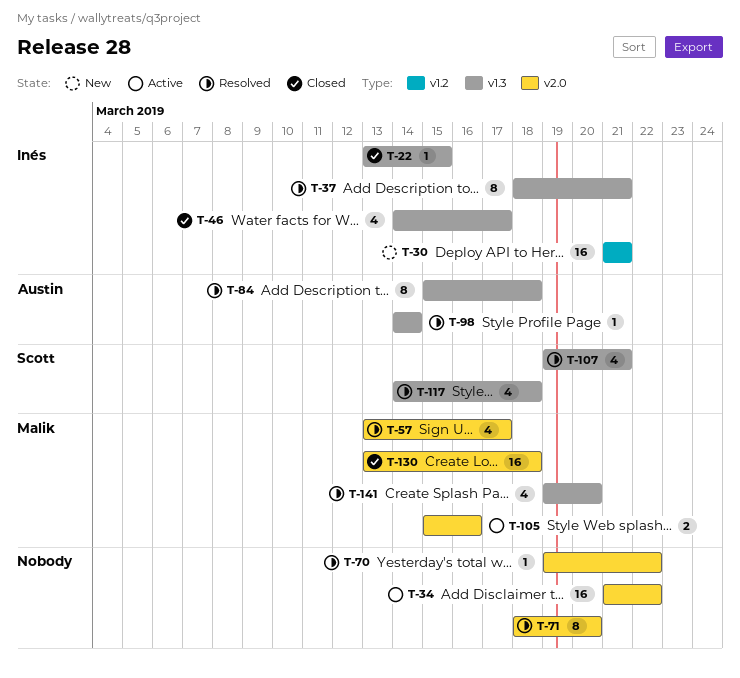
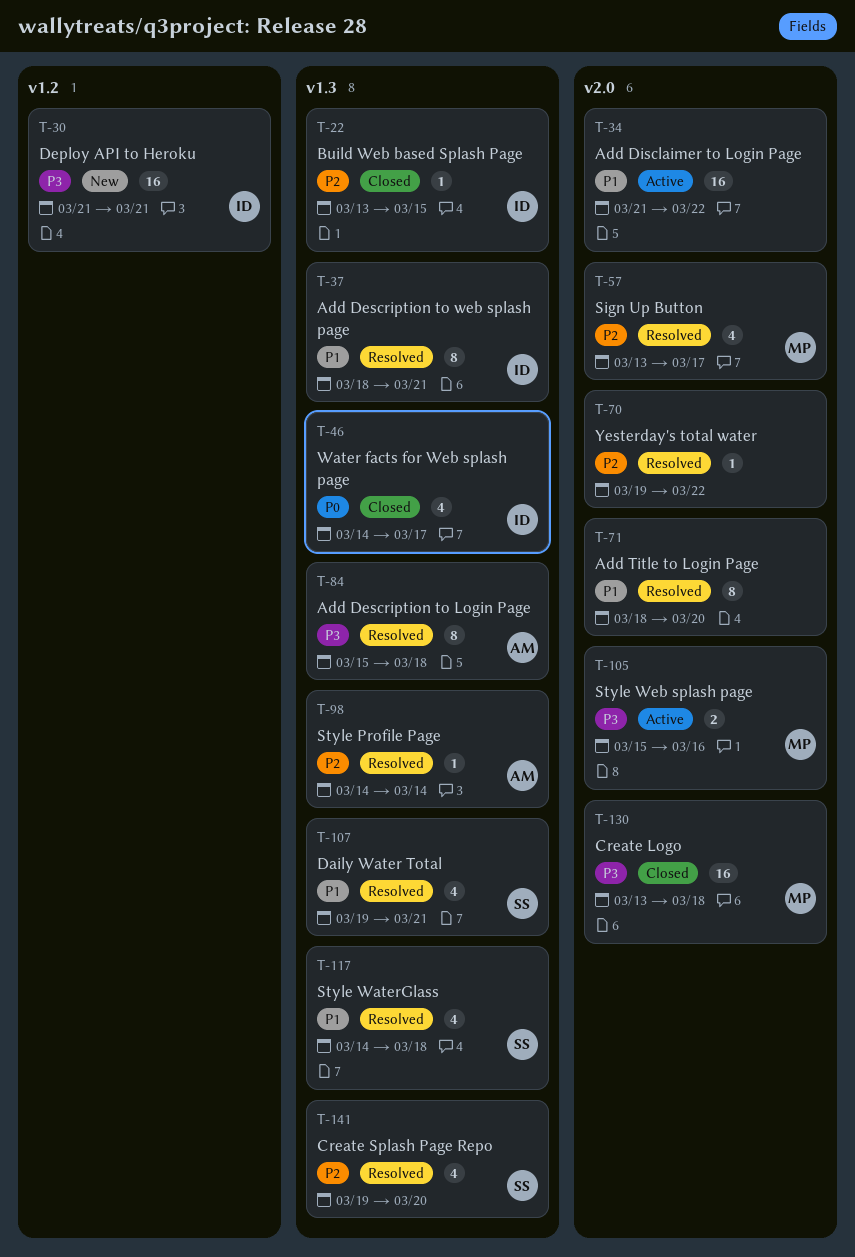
T-141, owner: Malik -> Scott

